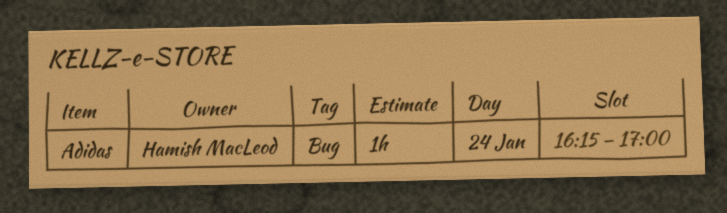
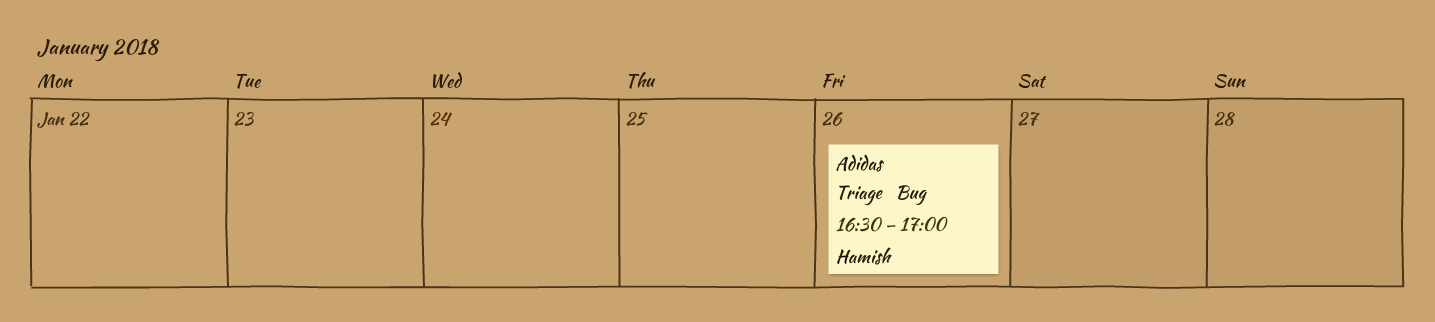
Adidas, day: Jan 24 -> Jan 26
Adidas, begins: 16:15 -> 16:30

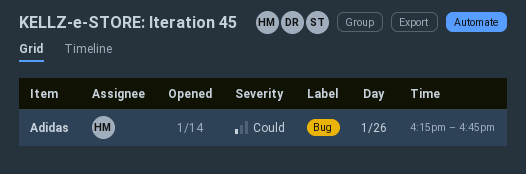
Adidas, begins: 16:30 -> 16:15
Adidas, ends: 17:00 -> 16:45

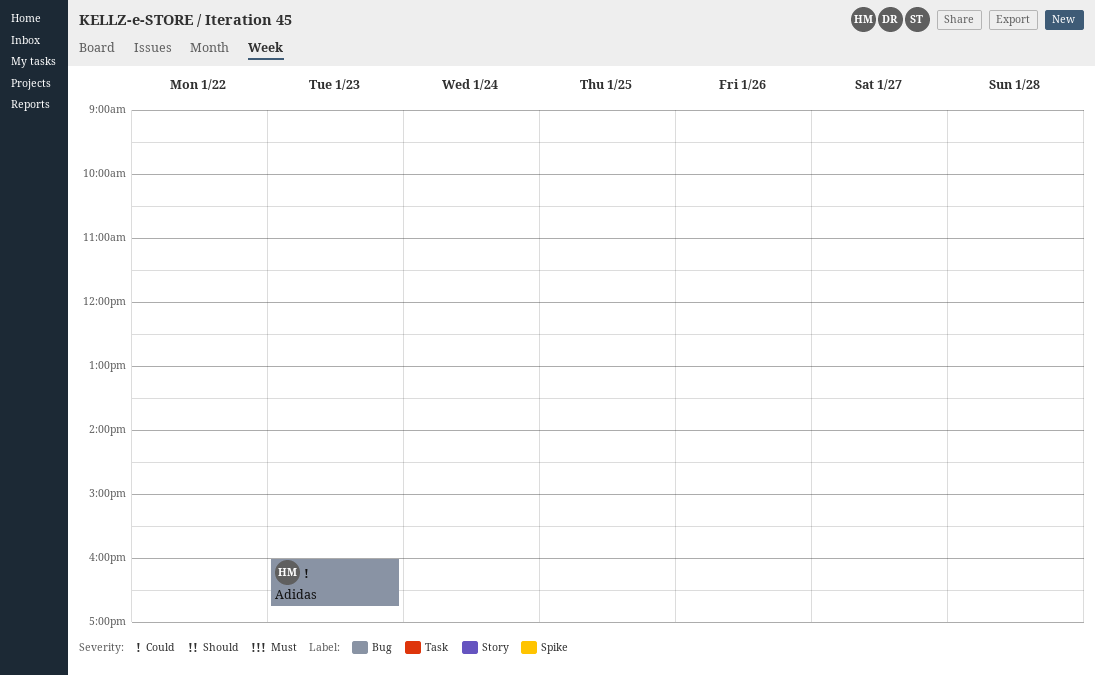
Adidas, day: Jan 26 -> Jan 23
Adidas, begins: 16:15 -> 16:00

